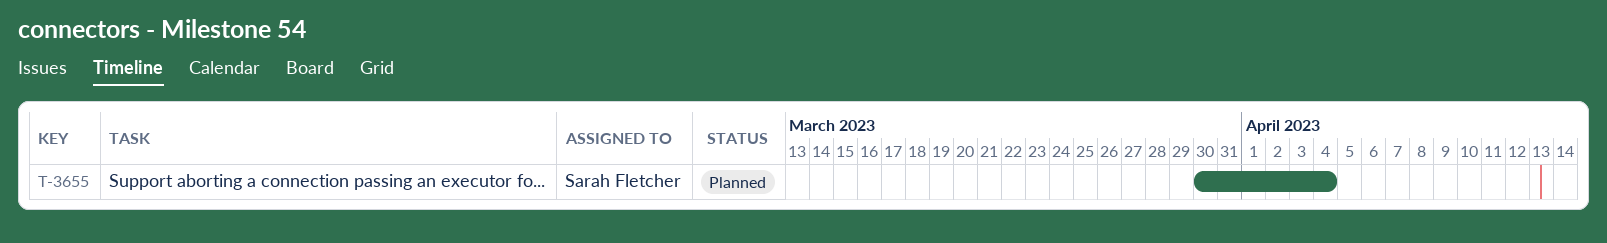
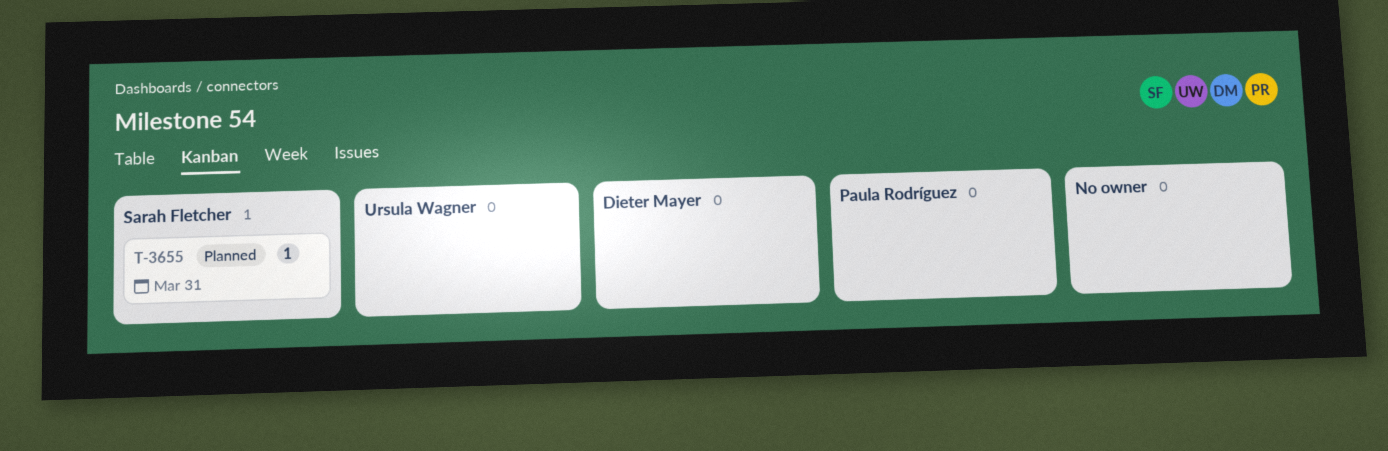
T-3655, due: Apr 4 -> Mar 31

